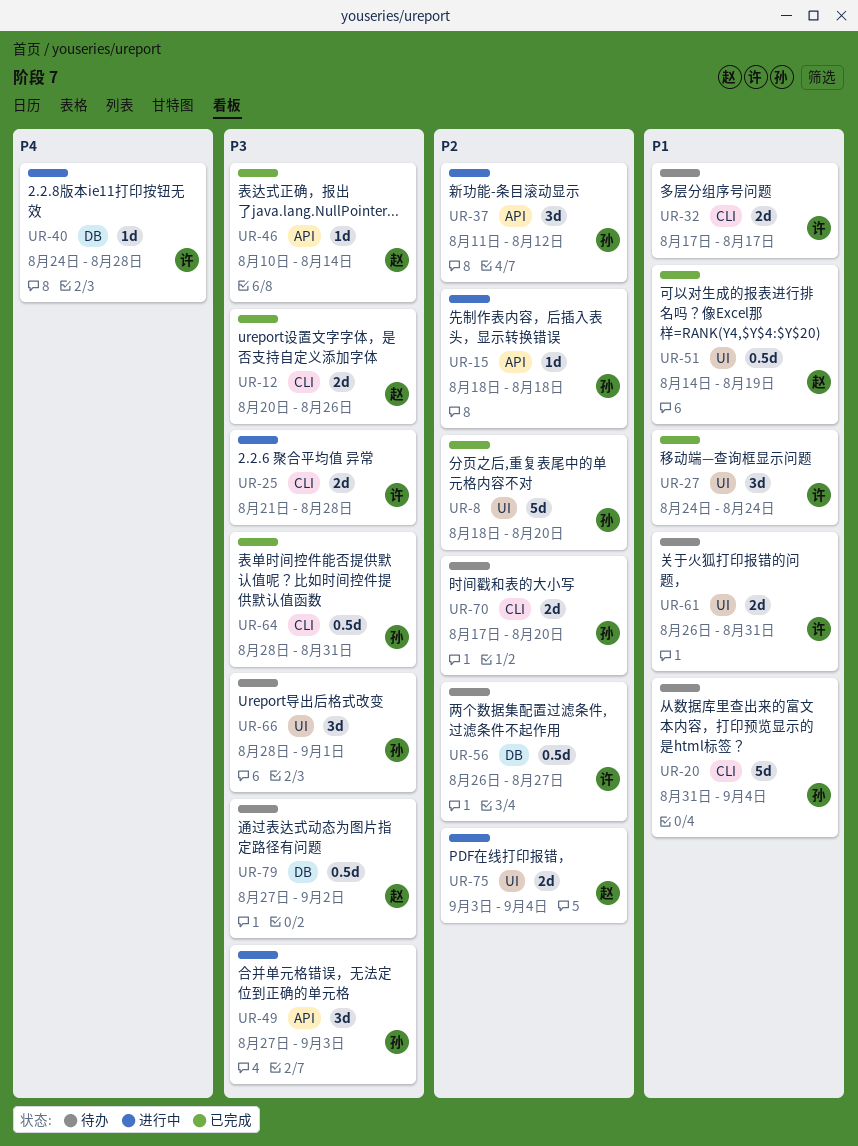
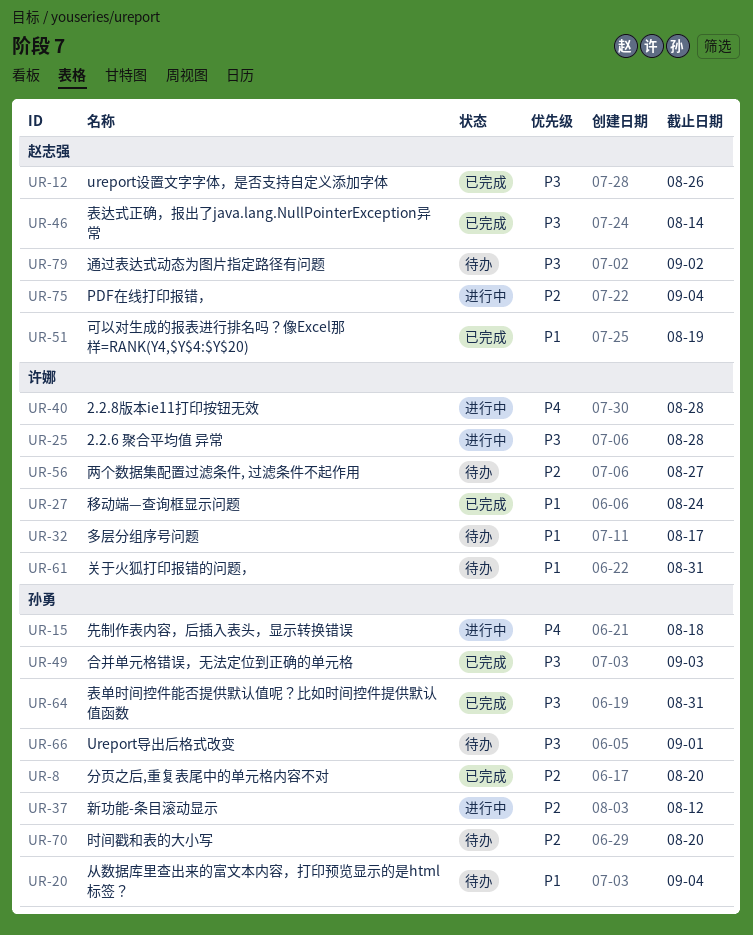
UR-15, priority: P2 -> P4
UR-49, status: 进行中 -> 已完成

